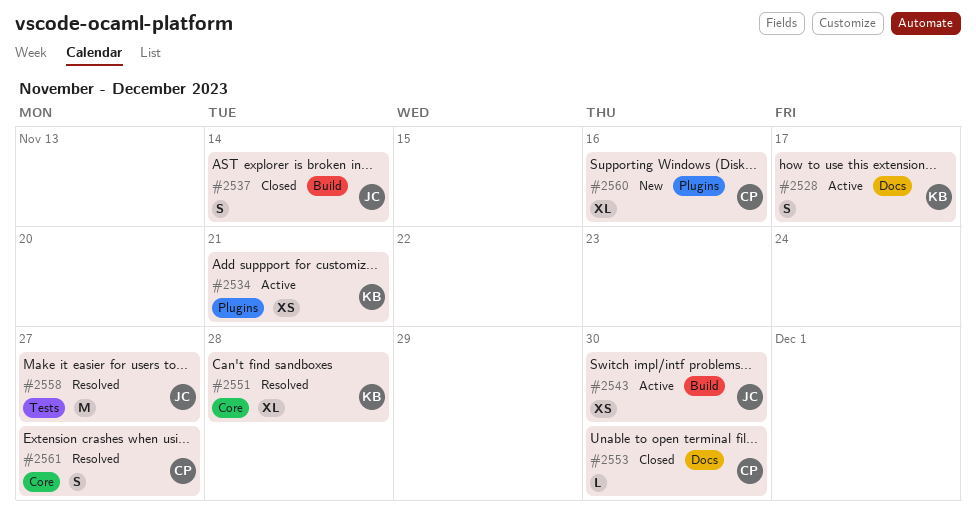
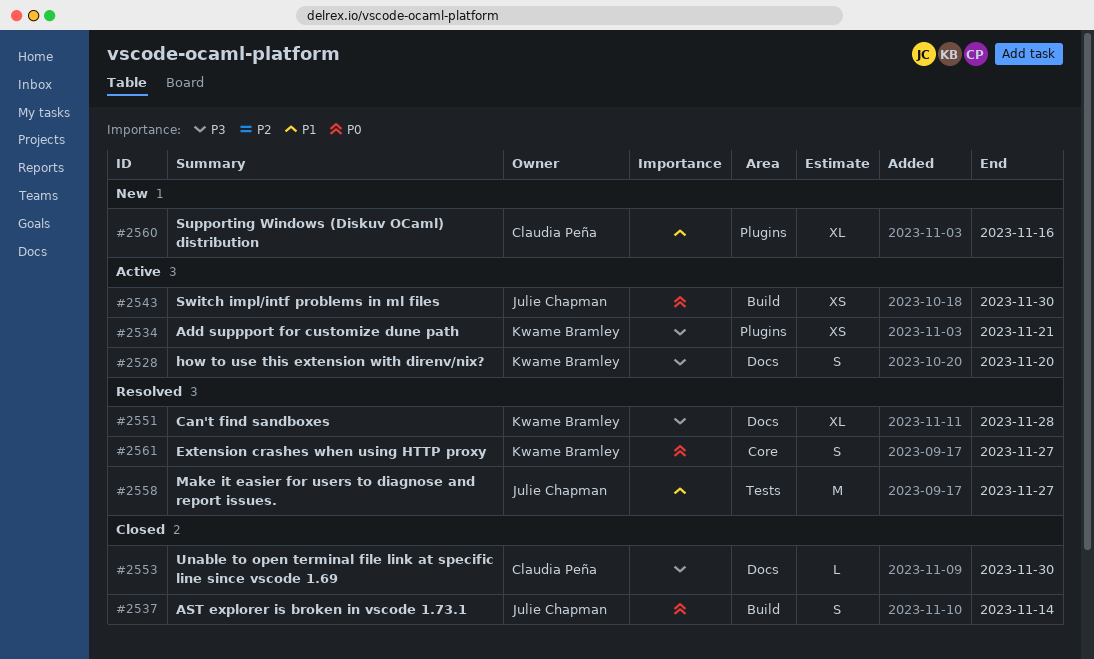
#2528, due: Nov 17 -> Nov 20
#2551, label: Core -> Docs
#2561, owner: Claudia Peña -> Kwame Bramley

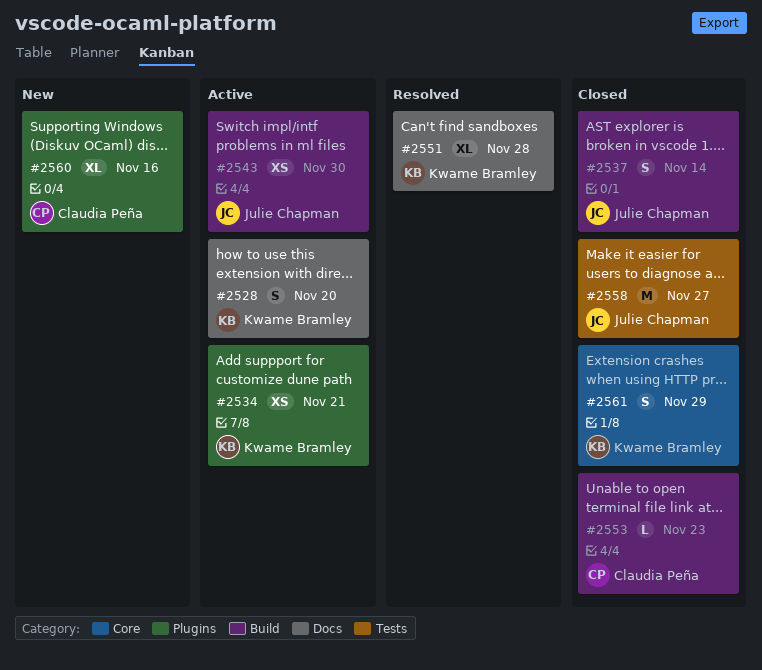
#2553, label: Docs -> Build
#2553, due: Nov 30 -> Nov 23
#2558, status: Resolved -> Closed
#2561, status: Resolved -> Closed
#2561, due: Nov 27 -> Nov 29

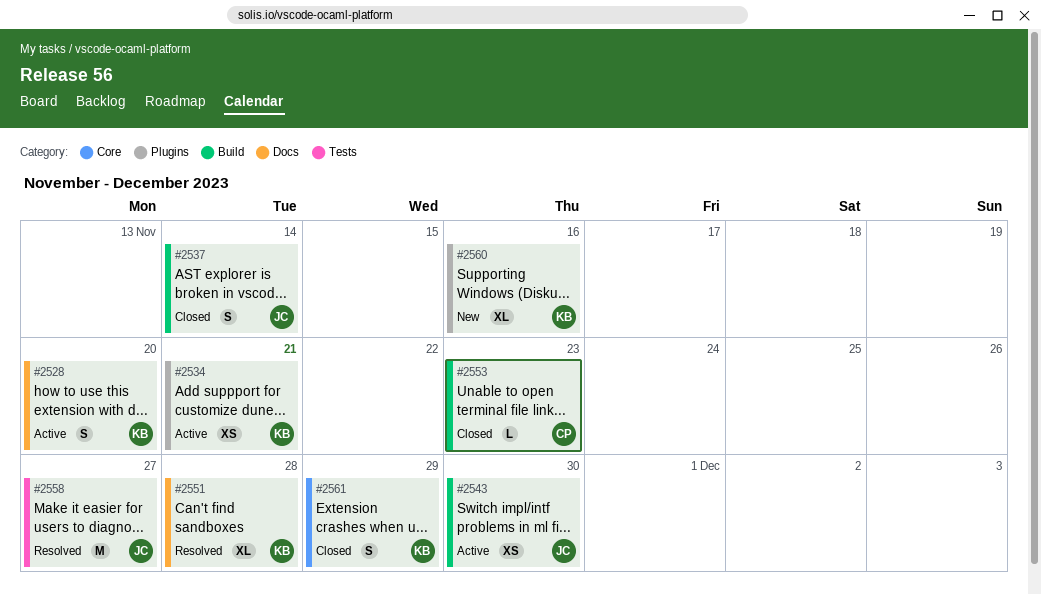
#2558, status: Closed -> Resolved
#2560, owner: Claudia Peña -> Kwame Bramley

